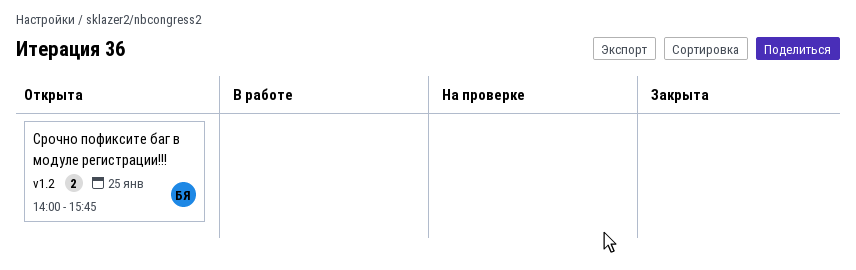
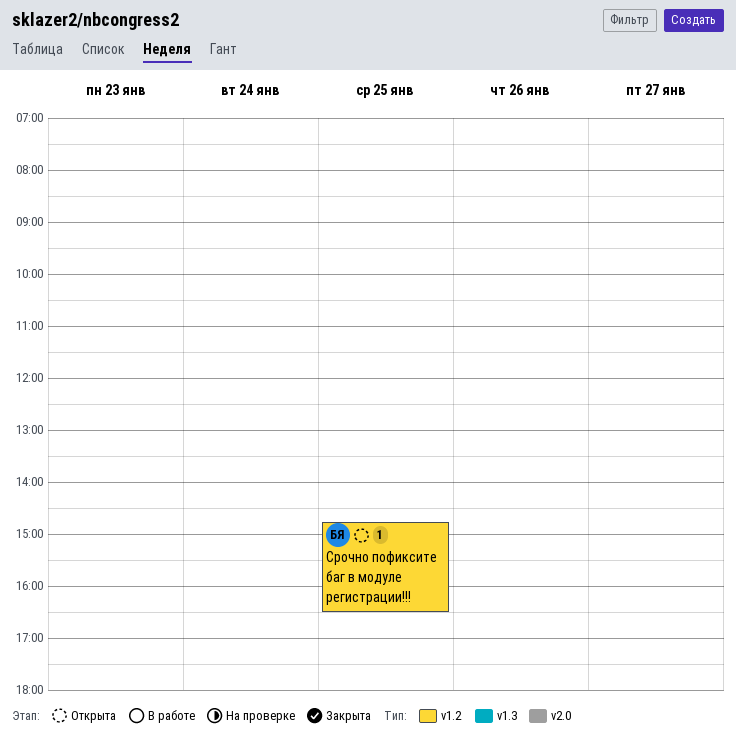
Срочно пофиксите баг в модуле регистрации!!!, estimate: 2 -> 1
Срочно пофиксите баг в модуле регистрации!!!, begins: 14:00 -> 14:45
Срочно пофиксите баг в модуле регистрации!!!, ends: 15:45 -> 16:30

